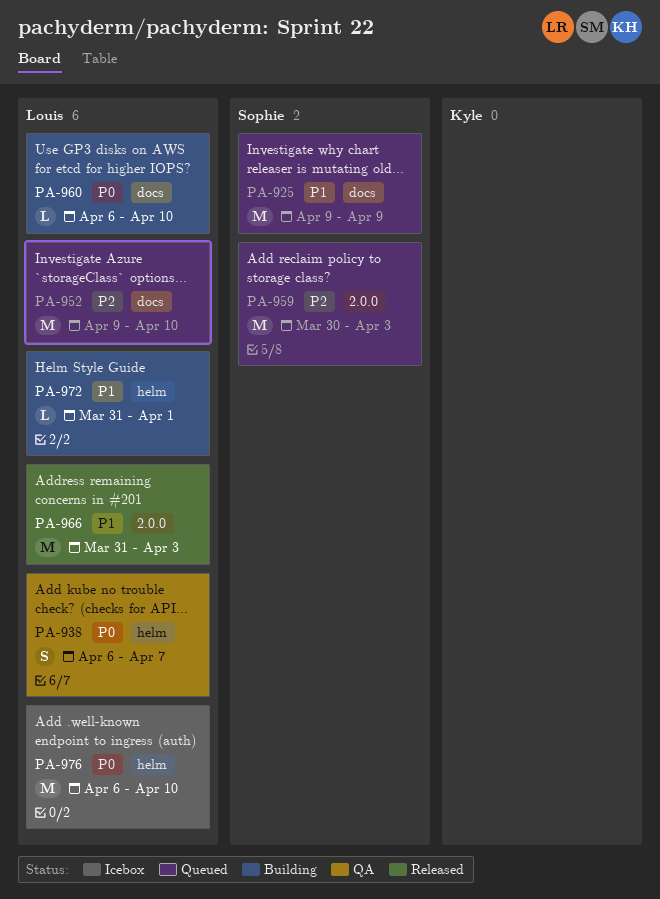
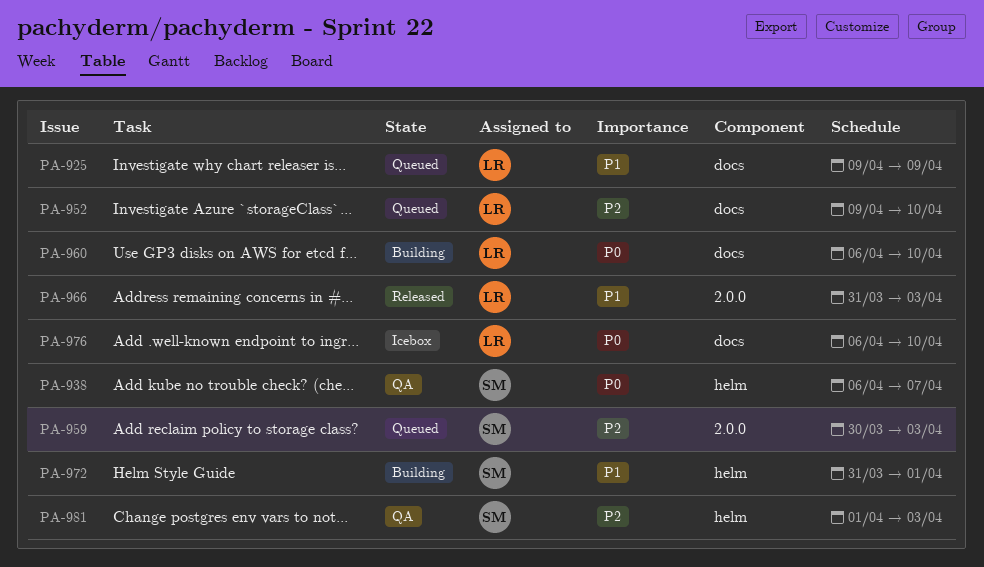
PA-925, owner: Sophie -> Louis
PA-938, owner: Louis -> Sophie
PA-972, owner: Louis -> Sophie
PA-976, label: helm -> docs
PA-981: none -> present

